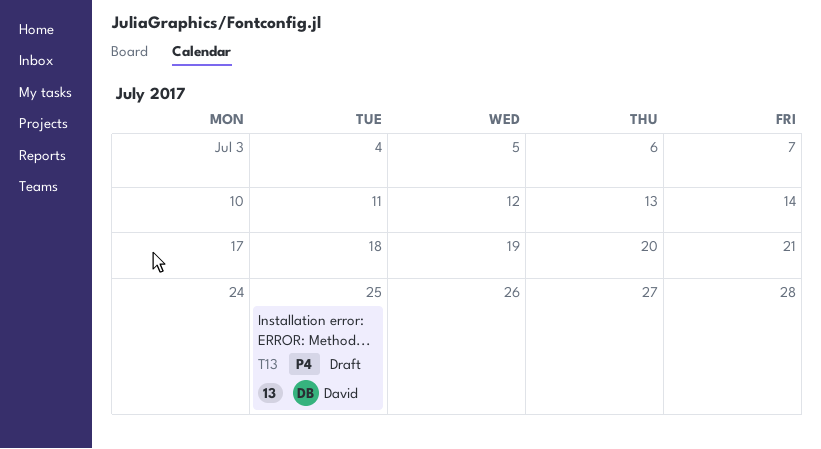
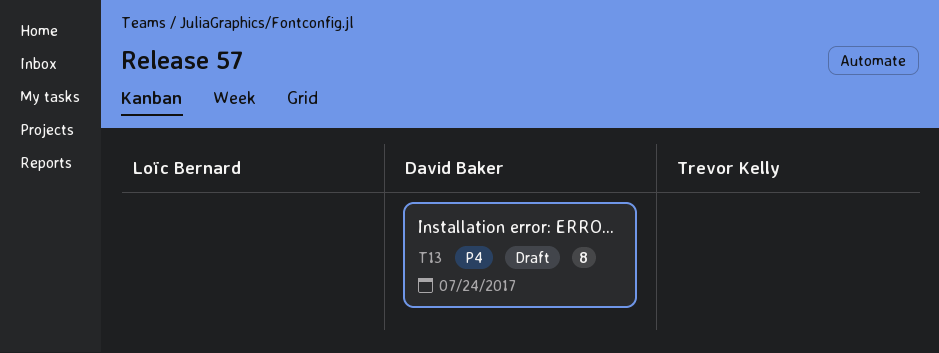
T13, estimate: 13 -> 8
T13, due: Jul 25 -> Jul 24

